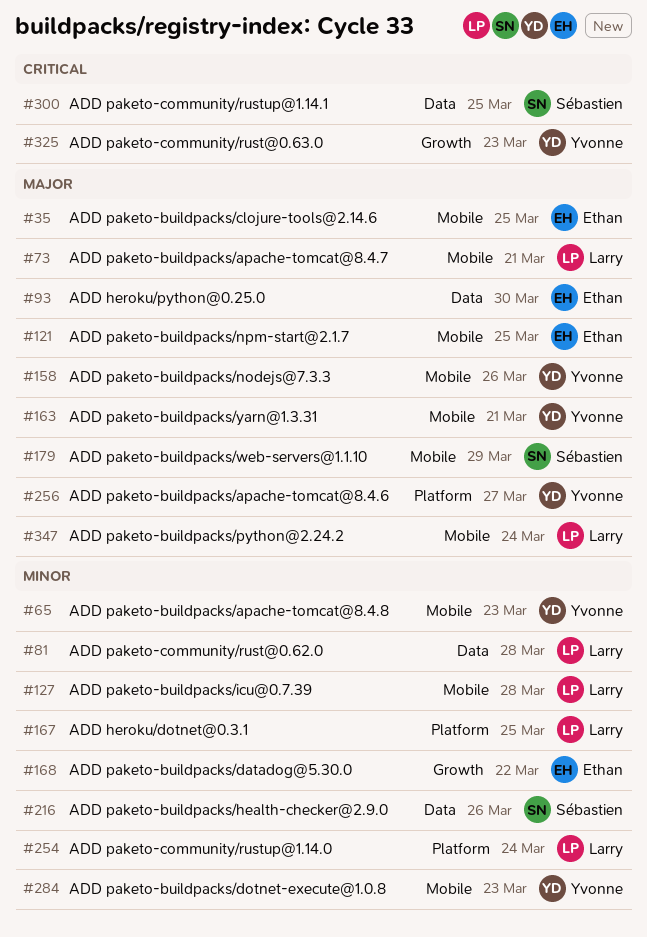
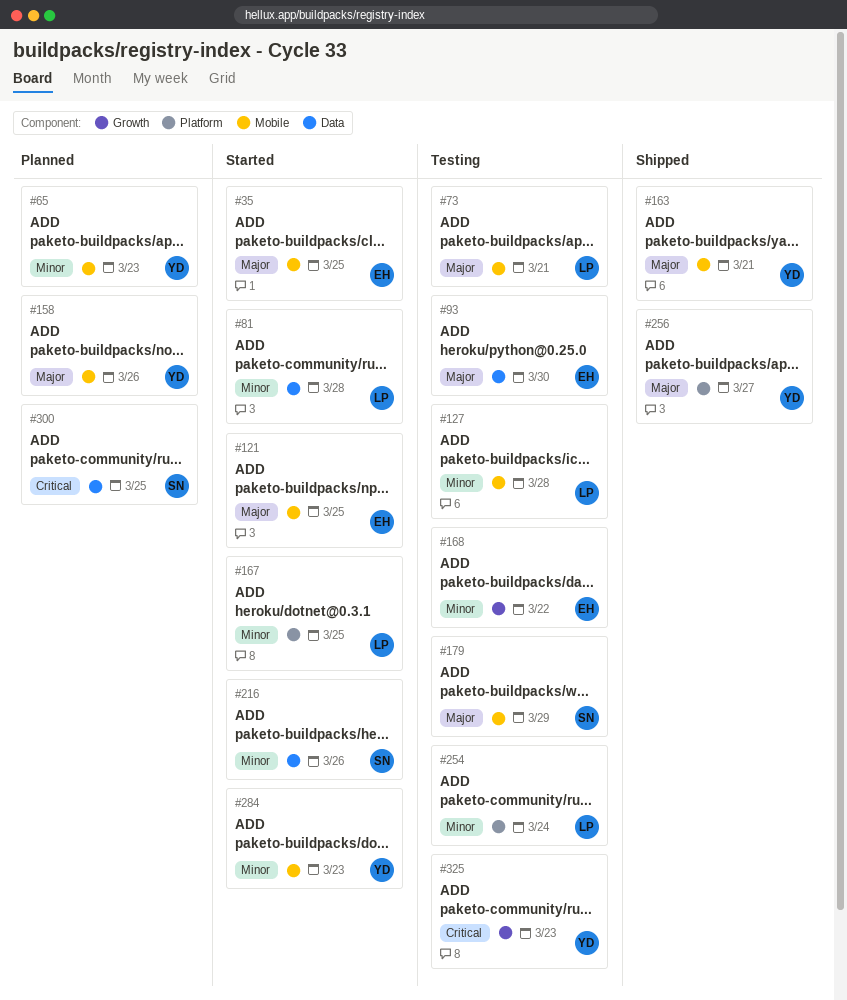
#347: present -> none

